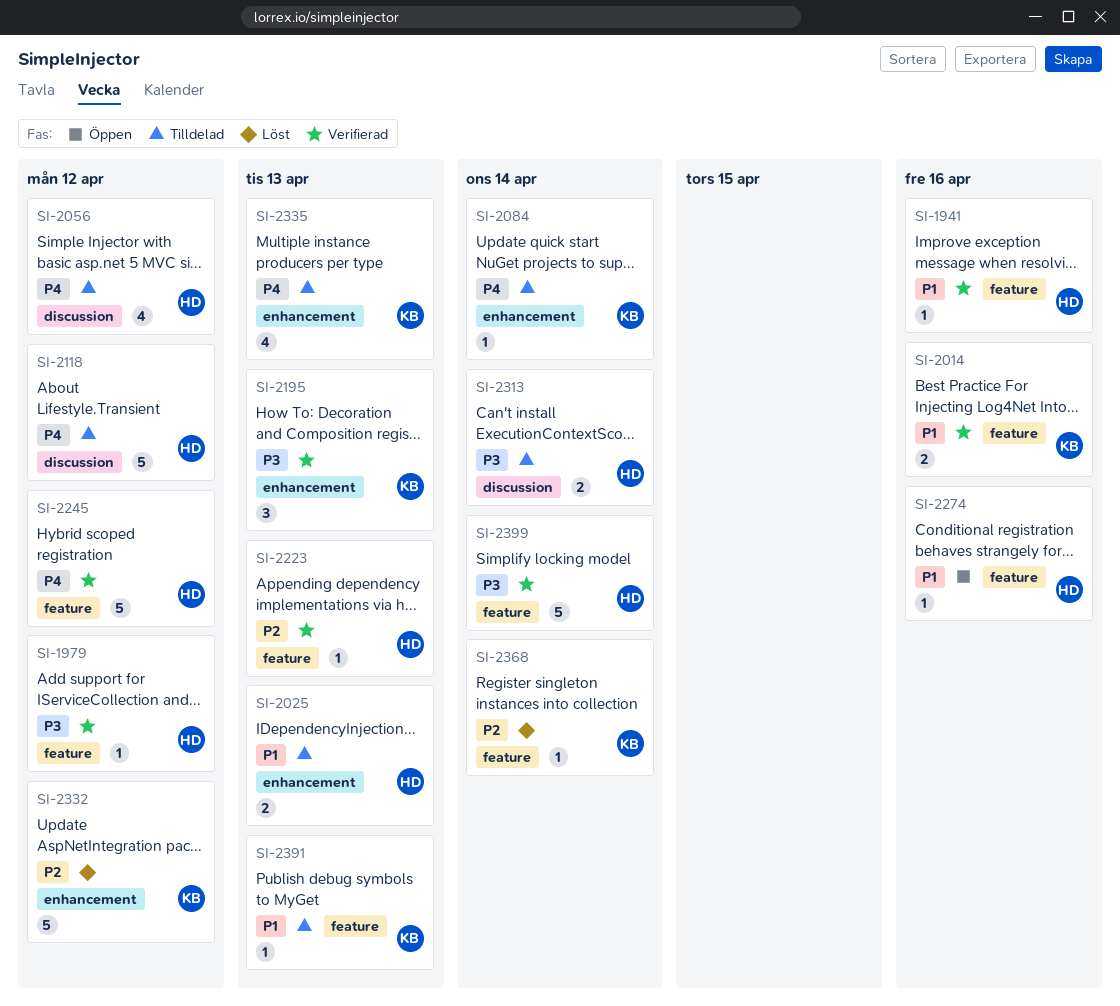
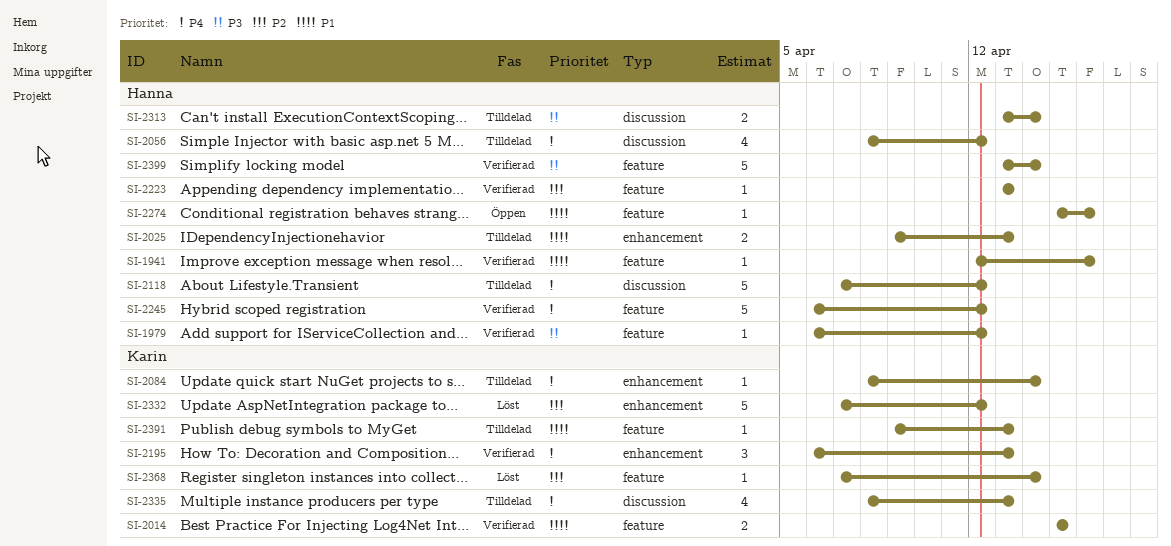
SI-2014, due: Apr 16 -> Apr 15
SI-2195, priority: P3 -> P4
SI-2335, label: enhancement -> discussion

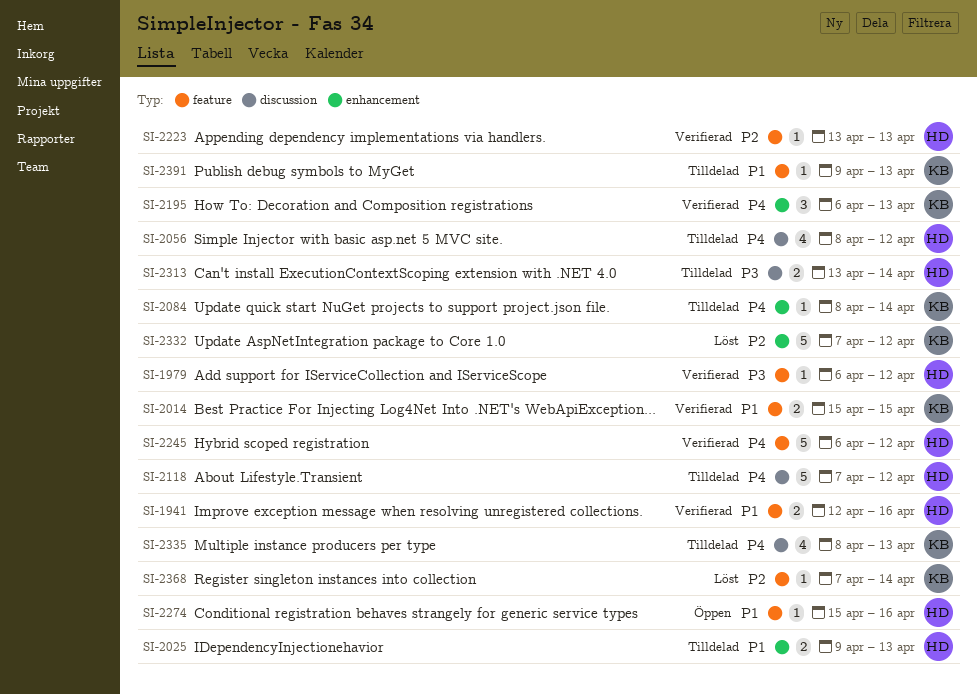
SI-1941, estimate: 1 -> 2
SI-2399: present -> none

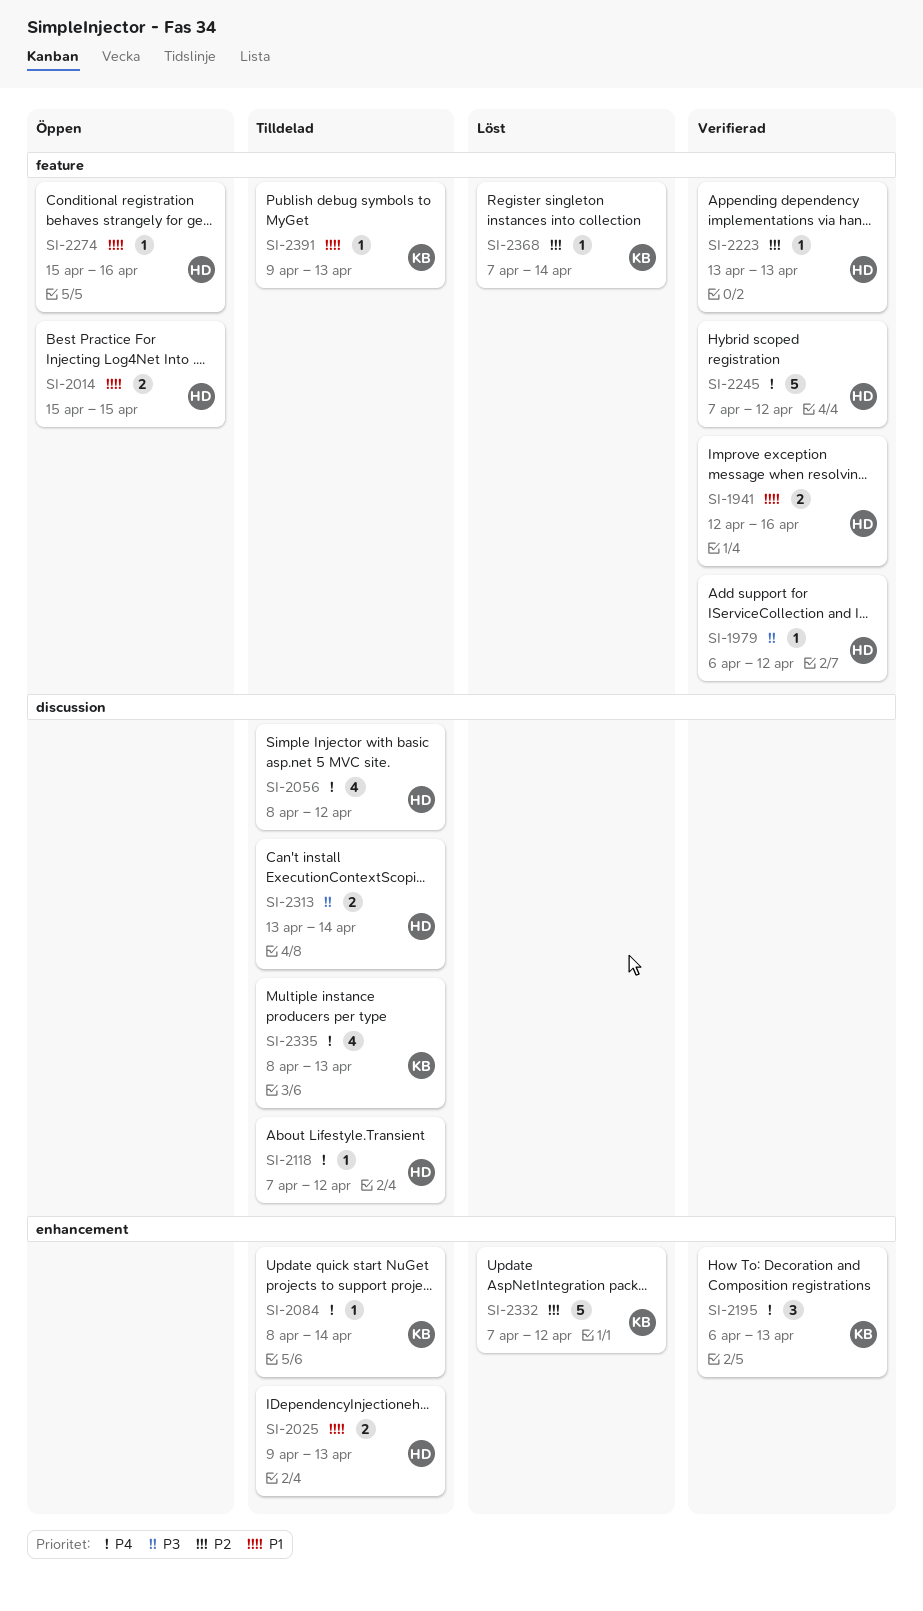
SI-2014, status: Verifierad -> Öppen
SI-2014, owner: KB -> HD
SI-2118, estimate: 5 -> 1
SI-2245, start: Apr 6 -> Apr 7

